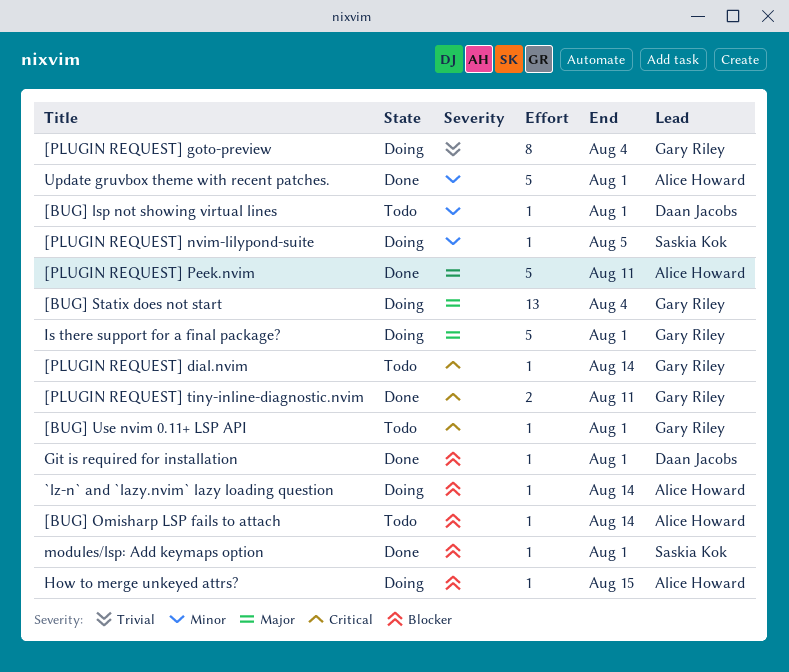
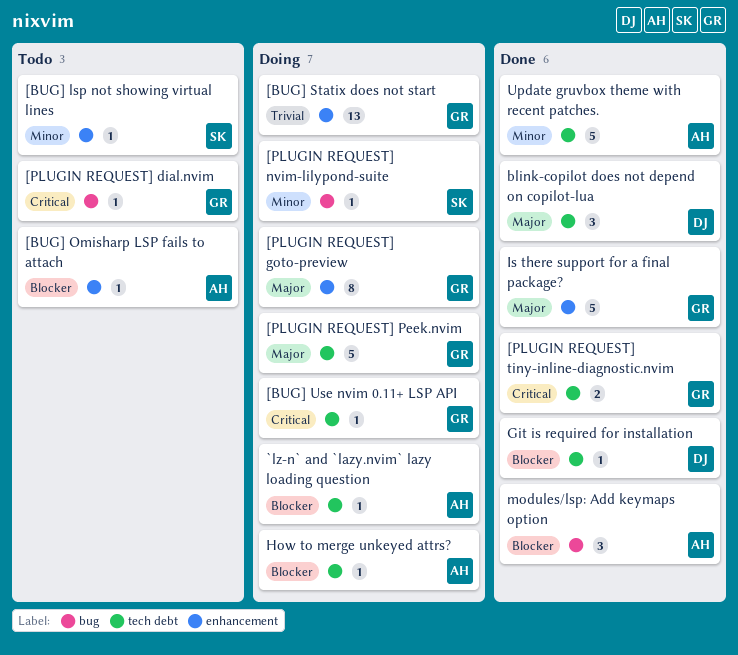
[BUG] lsp not showing virtual lines, owner: Daan Jacobs -> Saskia Kok
[BUG] Statix does not start, priority: Major -> Trivial
[BUG] Use nvim 0.11+ LSP API, status: Todo -> Doing
[PLUGIN REQUEST] goto-preview, priority: Trivial -> Major
[PLUGIN REQUEST] Peek.nvim, status: Done -> Doing
[PLUGIN REQUEST] Peek.nvim, owner: Alice Howard -> Gary Riley
blink-copilot does not depend on copilot-lua: none -> present
Is there support for a final package?, status: Doing -> Done
modules/lsp: Add keymaps option, owner: Saskia Kok -> Alice Howard
modules/lsp: Add keymaps option, estimate: 1 -> 3

